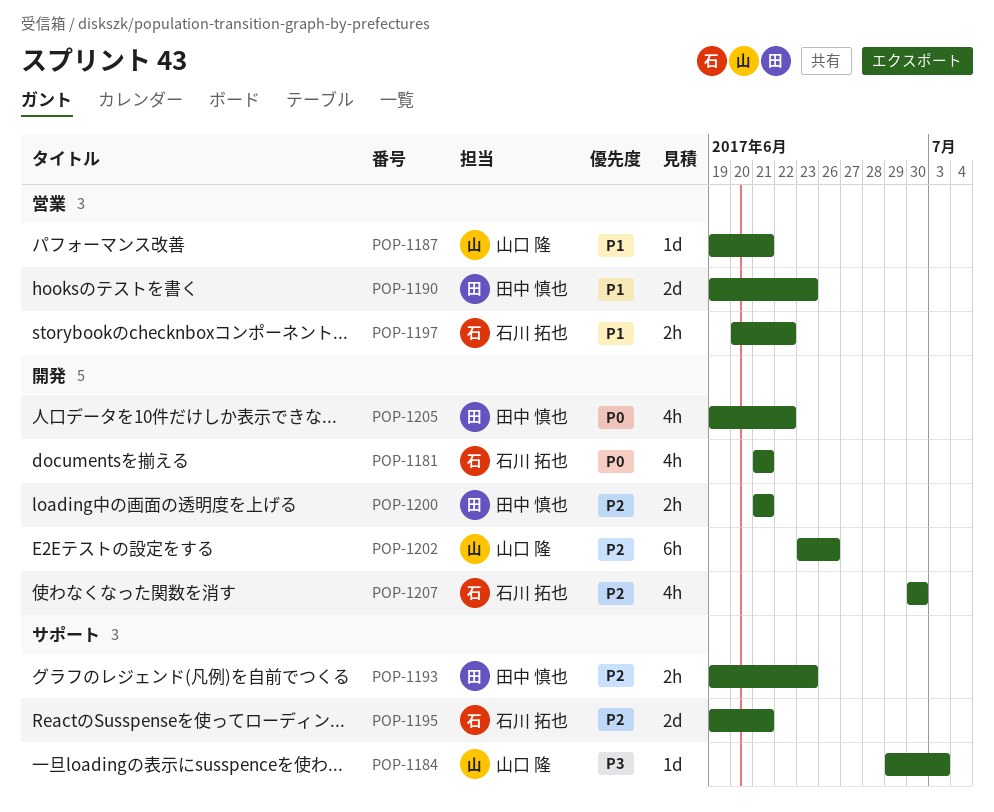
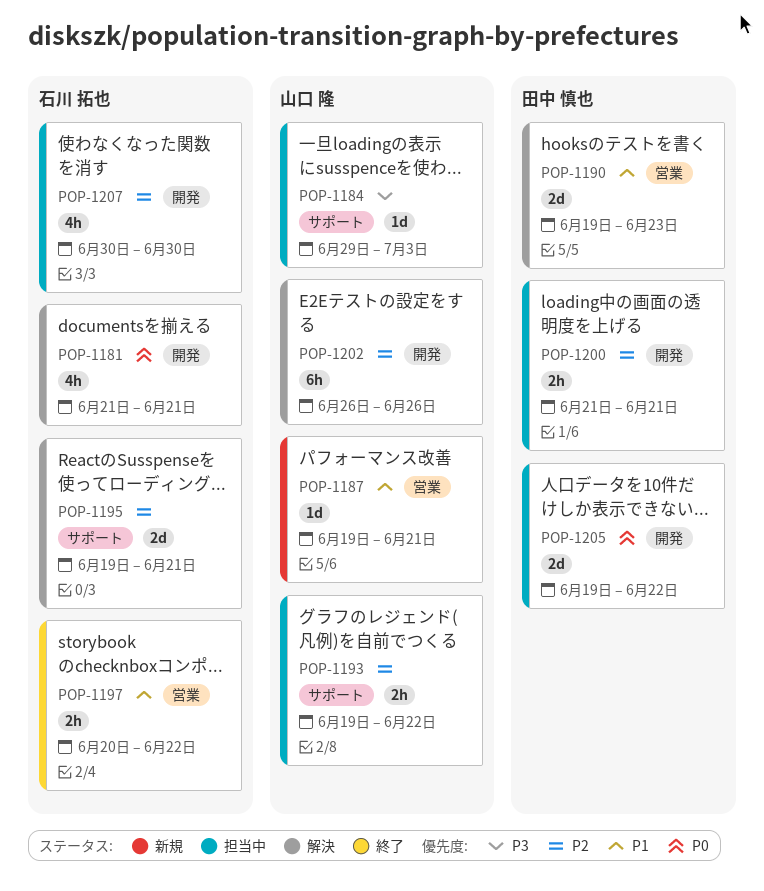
POP-1193, owner: 田中 慎也 -> 山口 隆
POP-1193, due: Jun 23 -> Jun 22
POP-1202, start: Jun 23 -> Jun 26
POP-1205, estimate: 4h -> 2d

